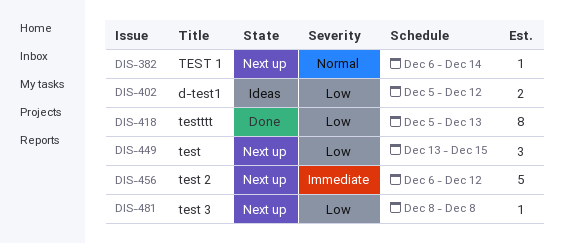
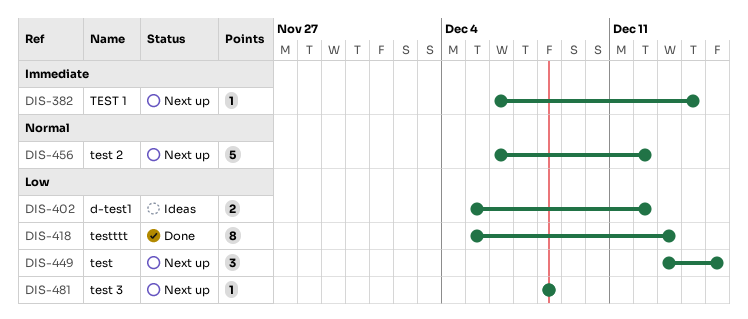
DIS-382, priority: Normal -> Immediate
DIS-456, priority: Immediate -> Normal

